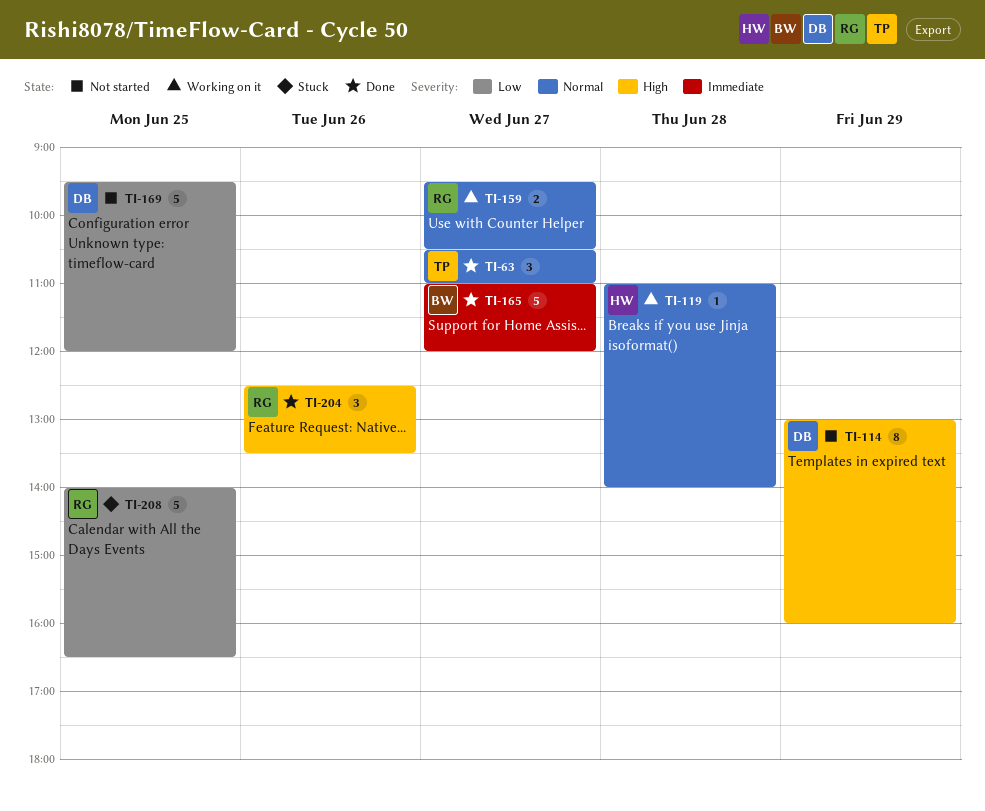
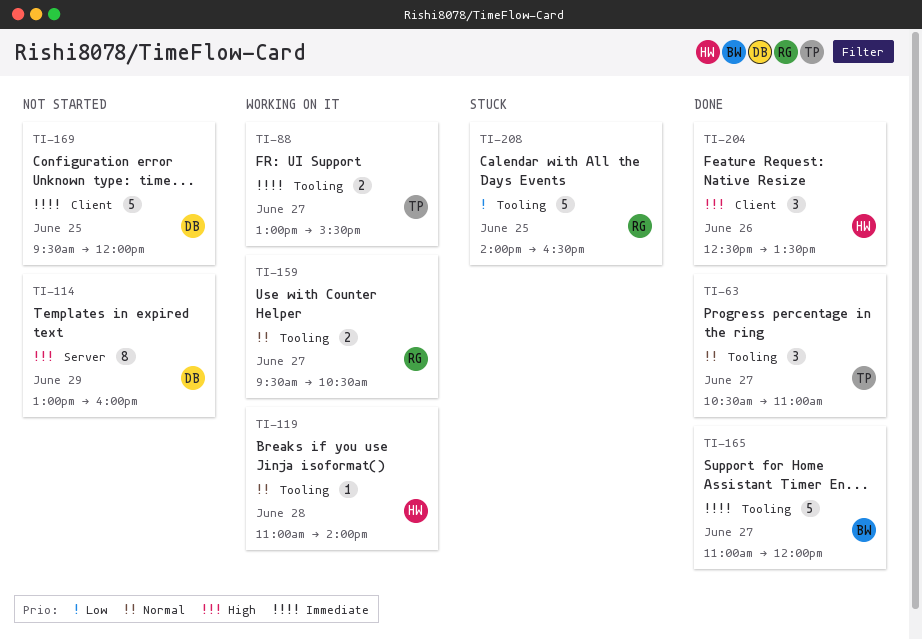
TI-88: none -> present
TI-169, priority: Low -> Immediate
TI-204, owner: RG -> HW

